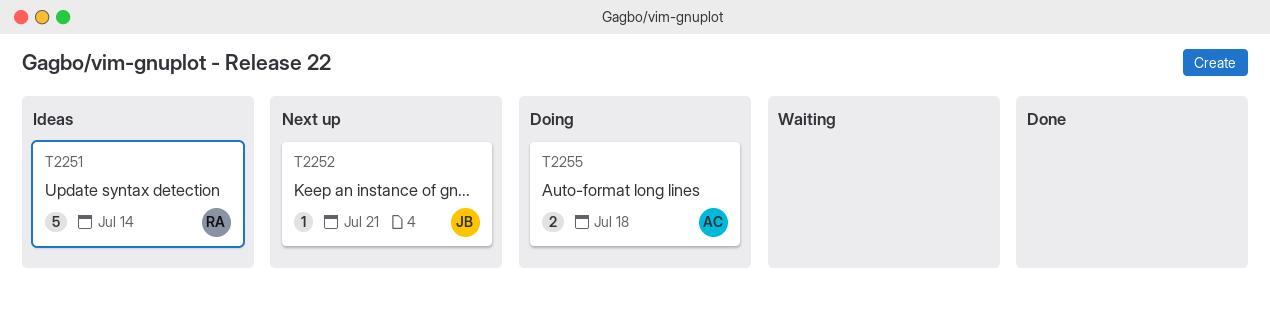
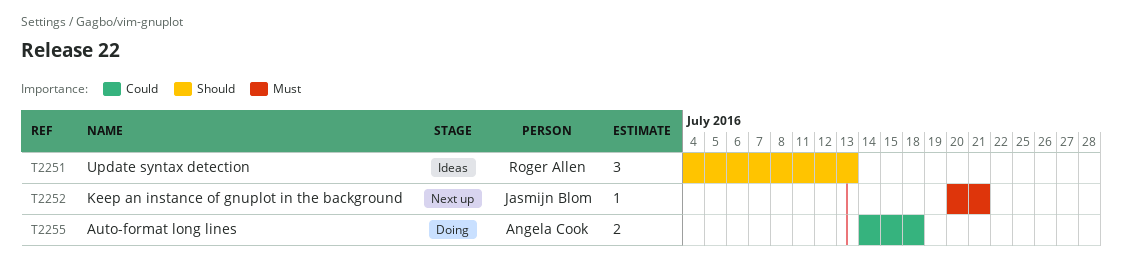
T2251, estimate: 5 -> 3
T2251, due: Jul 14 -> Jul 13

